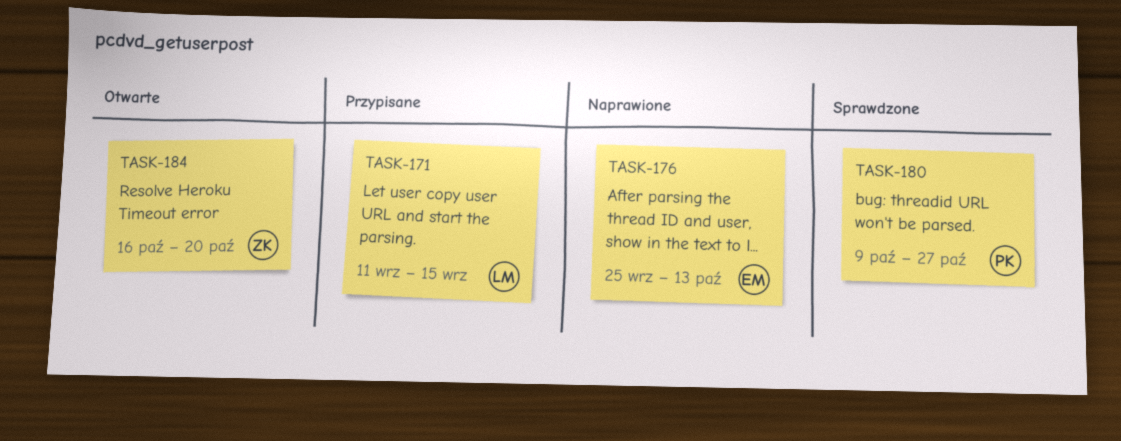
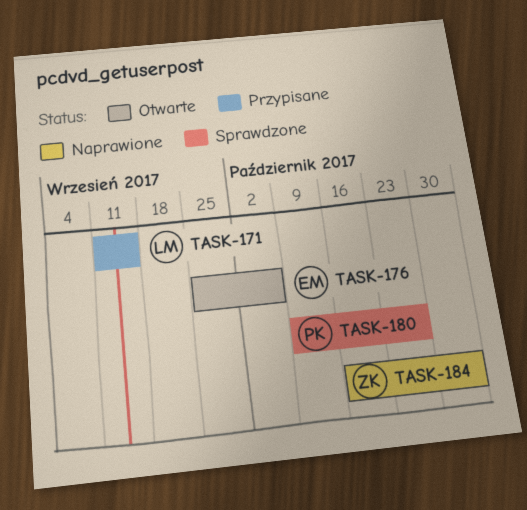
TASK-176, status: Naprawione -> Otwarte
TASK-176, due: Oct 13 -> Oct 6
TASK-184, status: Otwarte -> Naprawione
TASK-184, due: Oct 20 -> Nov 3

